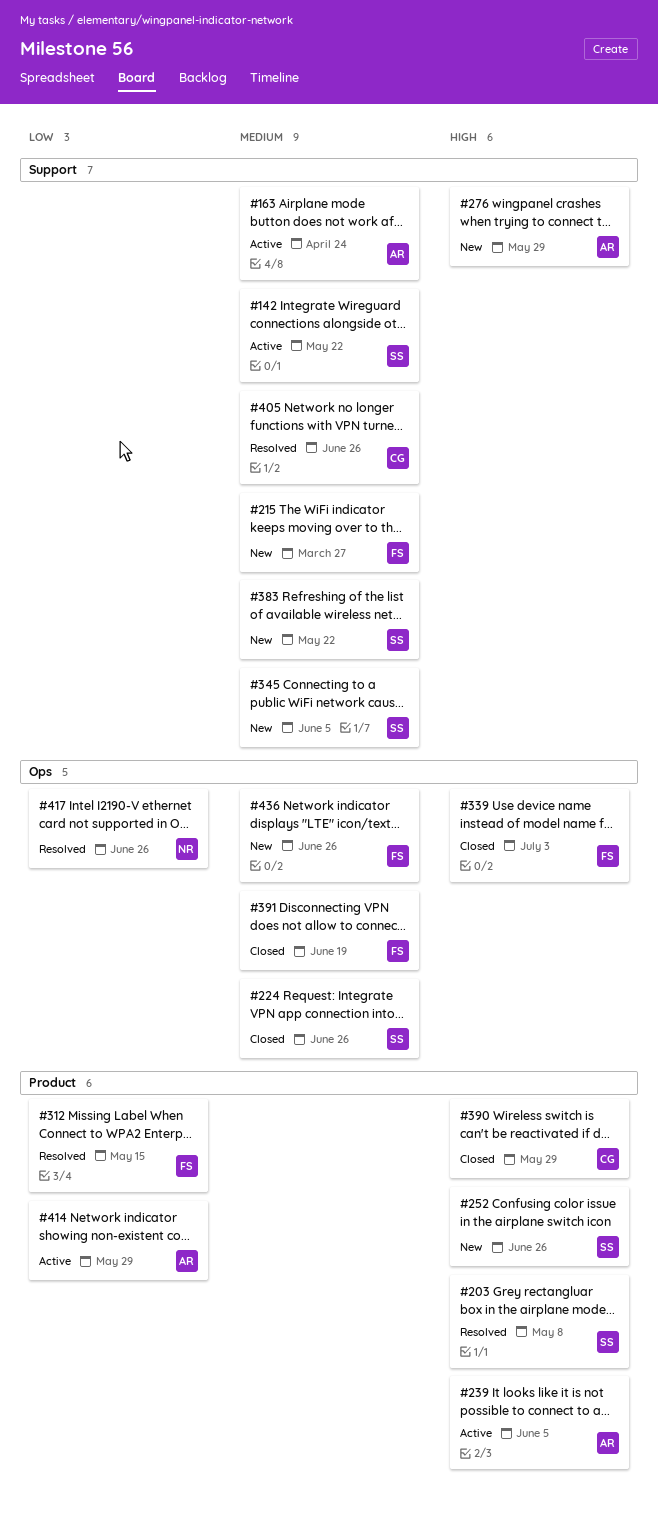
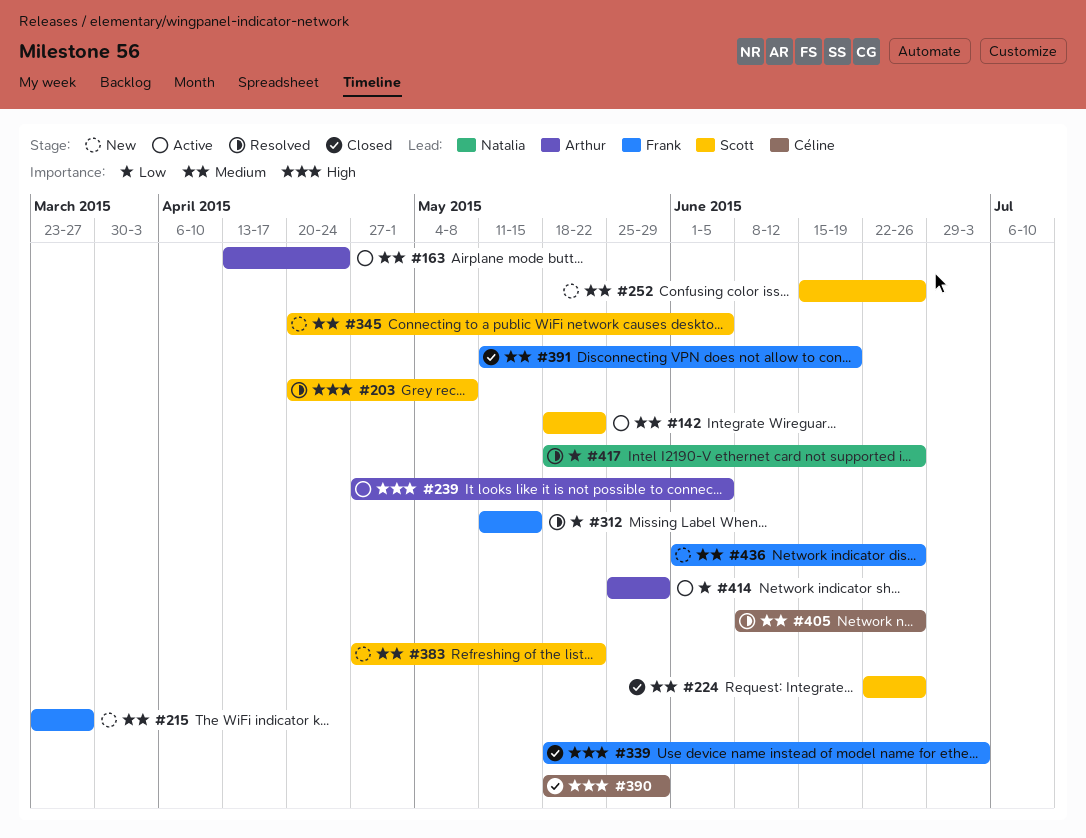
#252, priority: High -> Medium
#276: present -> none

